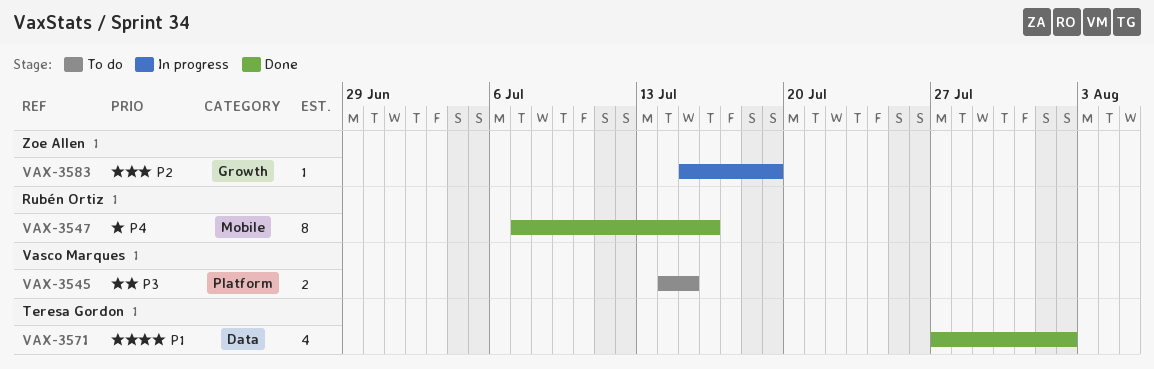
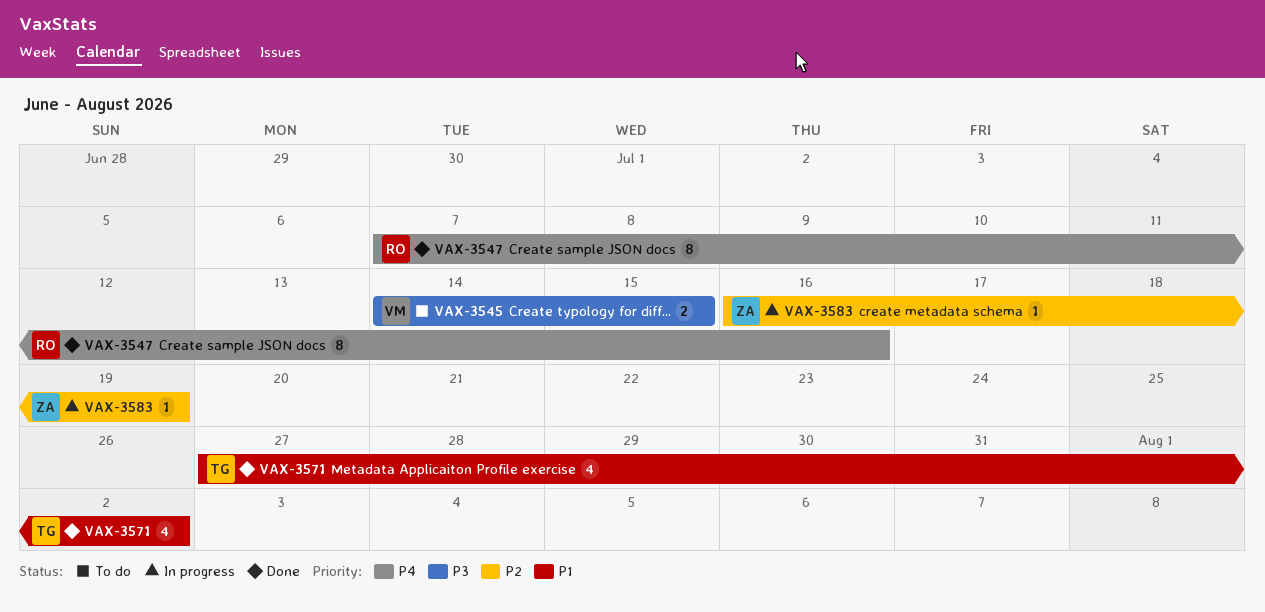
VAX-3583, start: Jul 15 -> Jul 16

